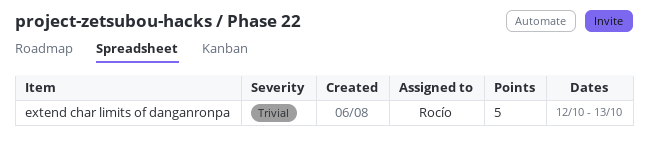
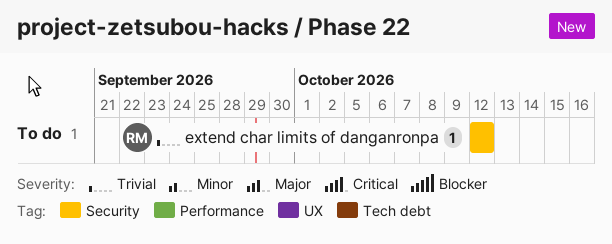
extend char limits of danganronpa, estimate: 5 -> 1
extend char limits of danganronpa, due: Oct 13 -> Oct 12

